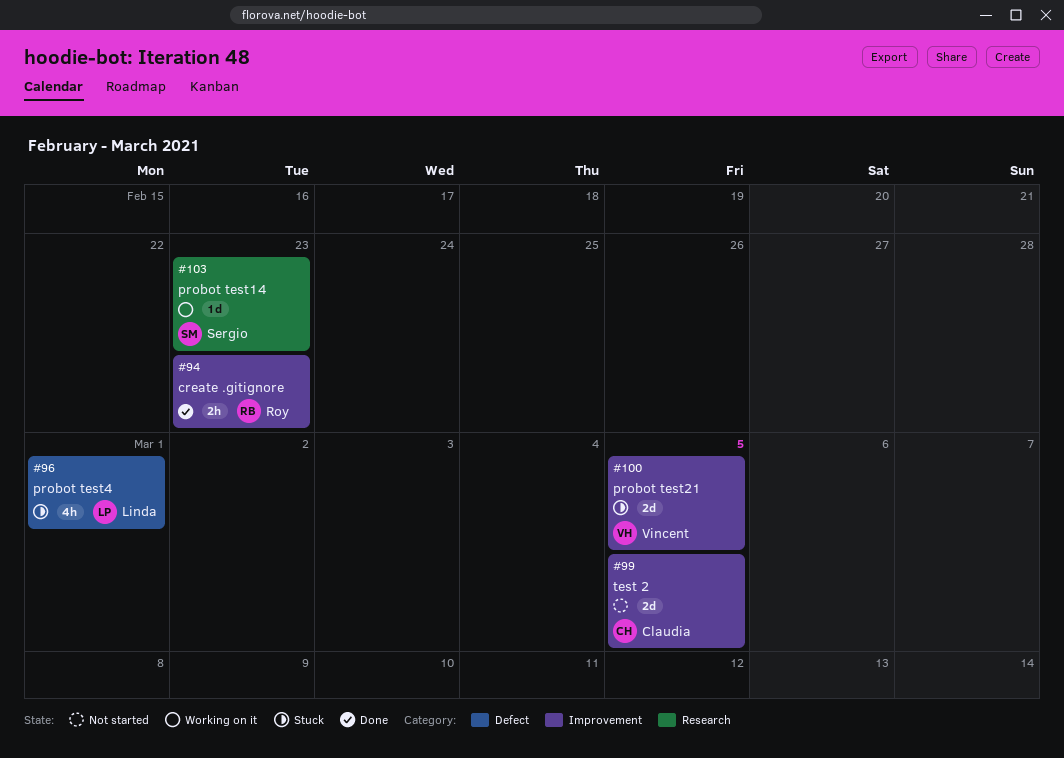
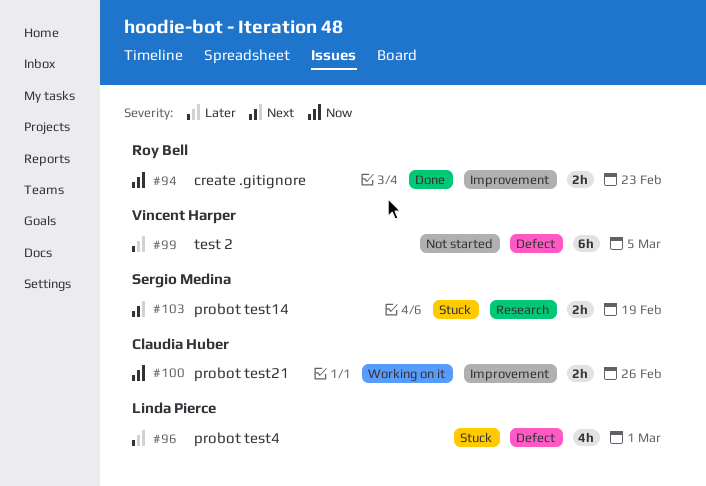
#99, owner: Claudia Huber -> Vincent Harper
#99, label: Improvement -> Defect
#99, estimate: 2d -> 6h
#100, status: Stuck -> Working on it
#100, owner: Vincent Harper -> Claudia Huber
#100, estimate: 2d -> 2h
#100, due: Mar 5 -> Feb 26
#103, status: Working on it -> Stuck
#103, estimate: 1d -> 2h
#103, due: Feb 23 -> Feb 19

